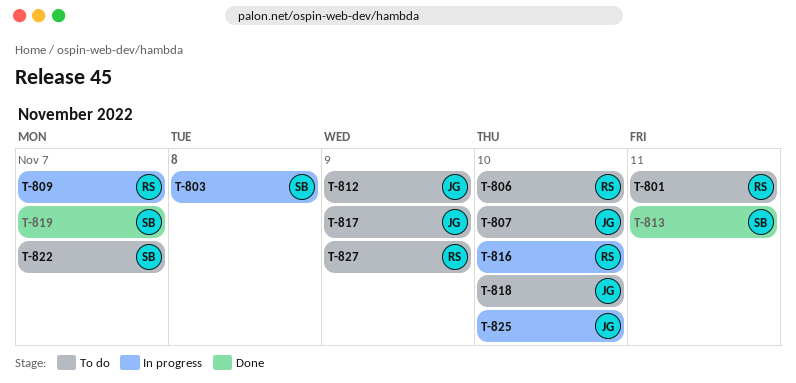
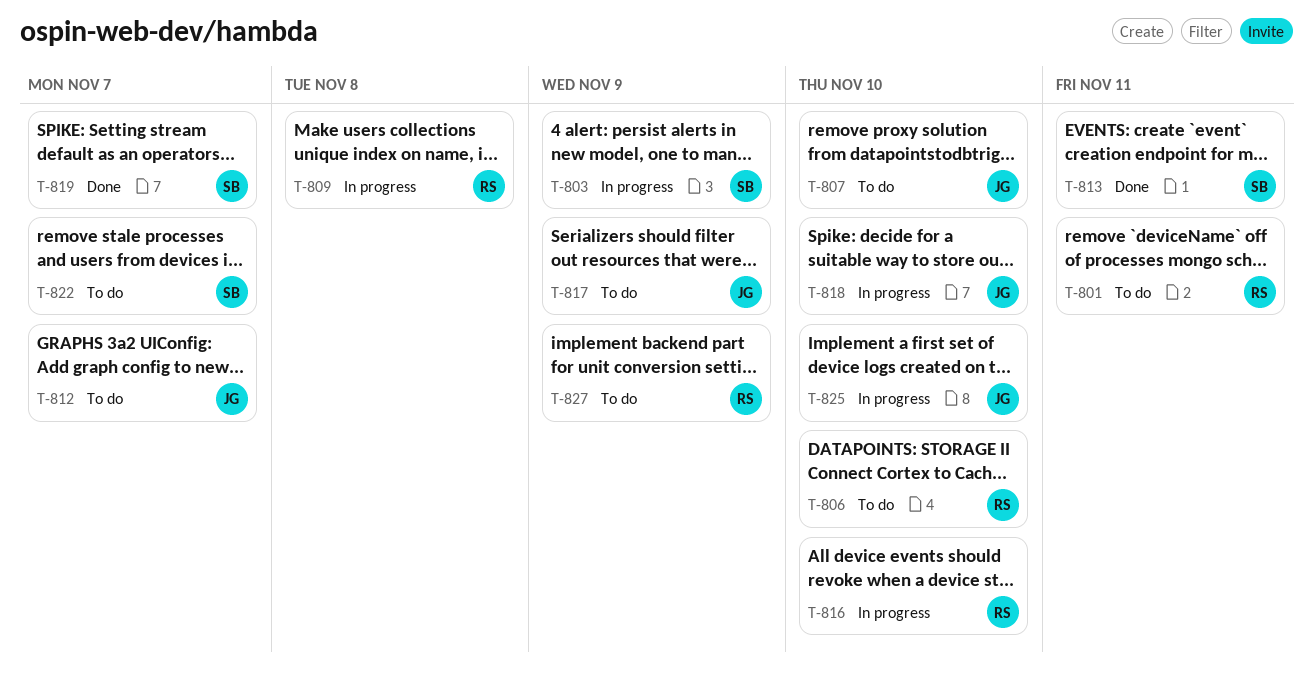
T-803, due: Nov 8 -> Nov 9
T-809, due: Nov 7 -> Nov 8
T-812, due: Nov 9 -> Nov 7
T-818, status: To do -> In progress

